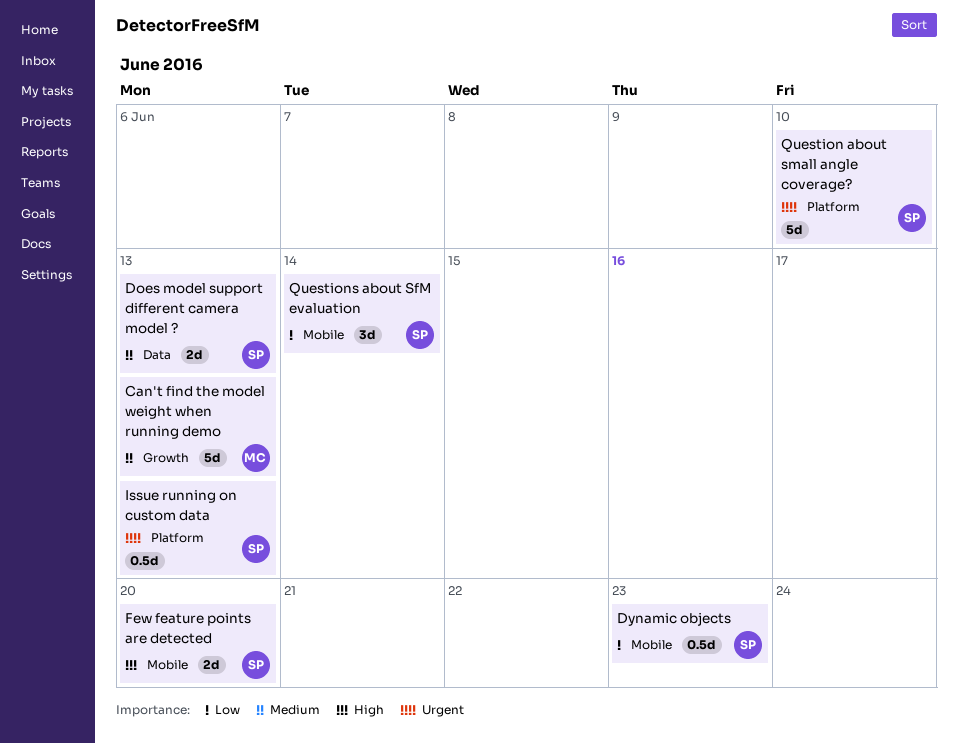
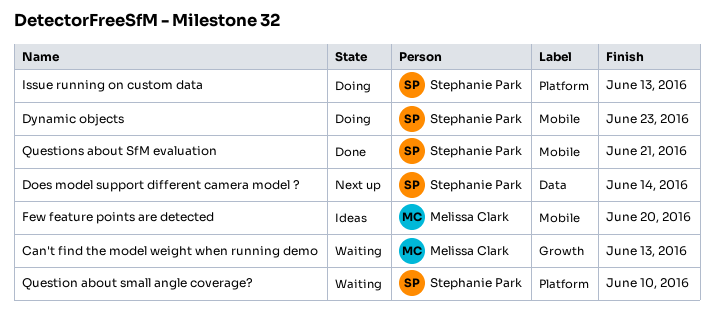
Does model support different camera model ?, due: Jun 13 -> Jun 14
Few feature points are detected, owner: Stephanie Park -> Melissa Clark
Questions about SfM evaluation, due: Jun 14 -> Jun 21

